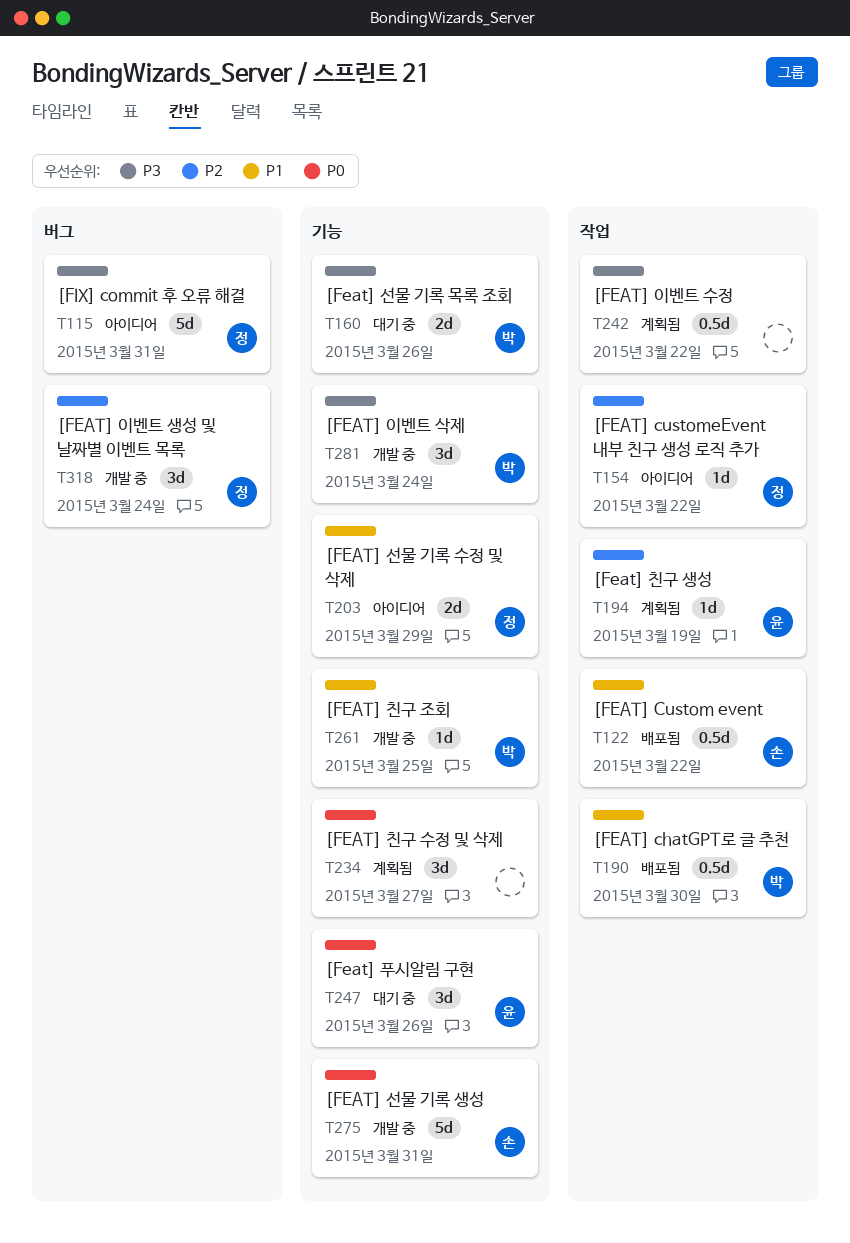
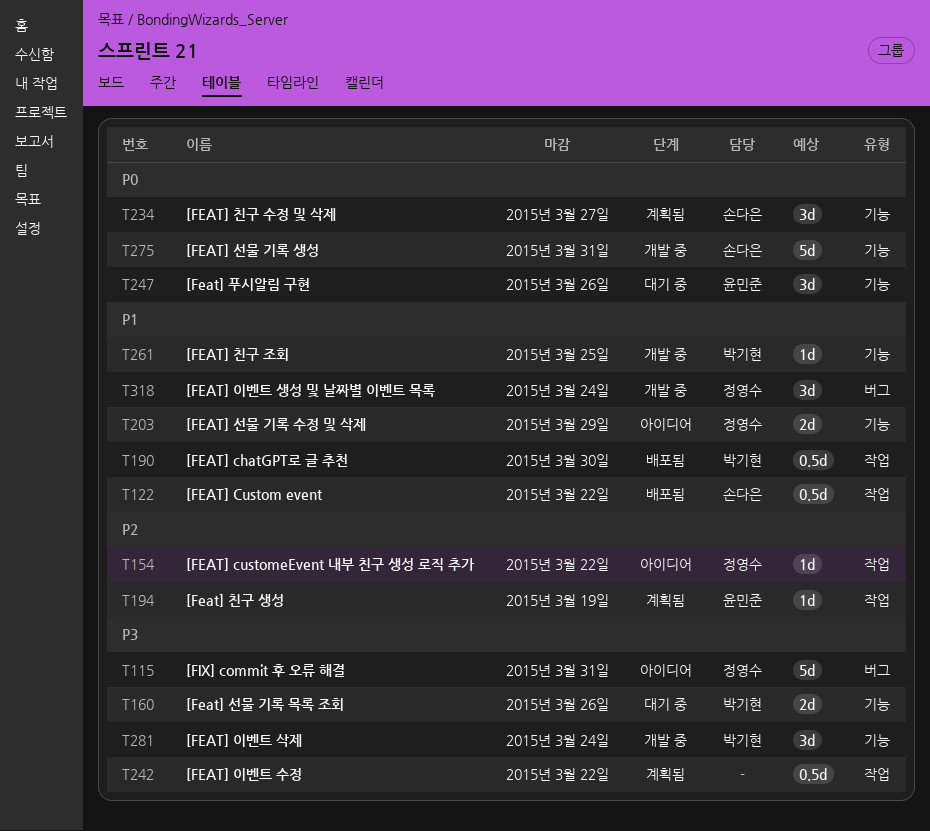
T234, owner: none -> 손다은
T318, priority: P2 -> P1

